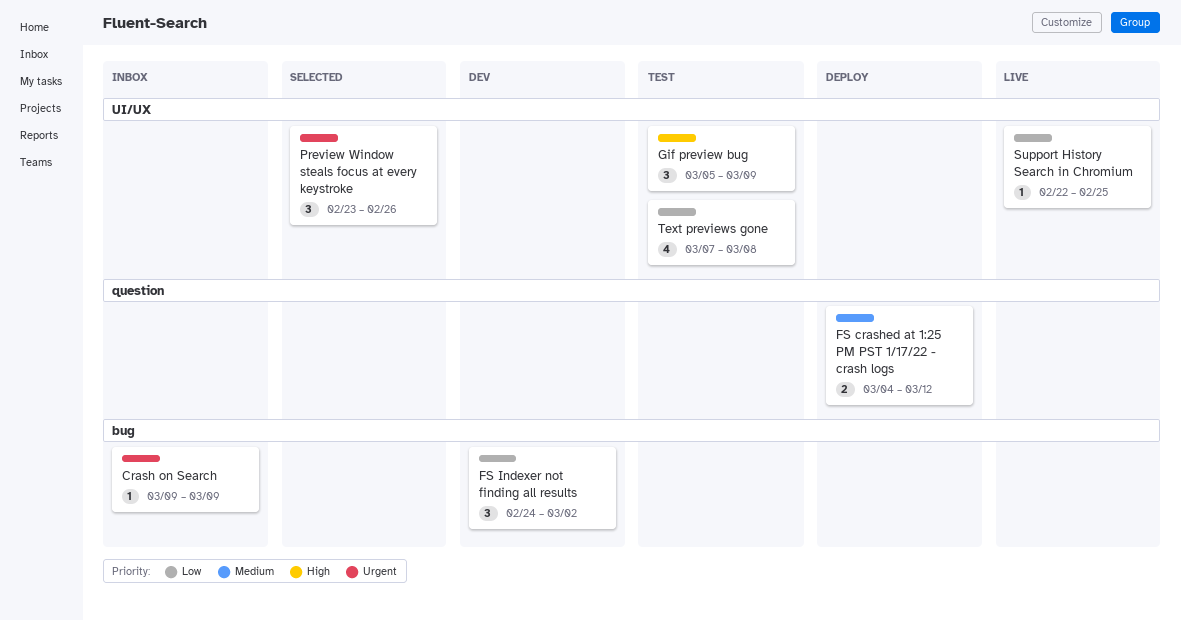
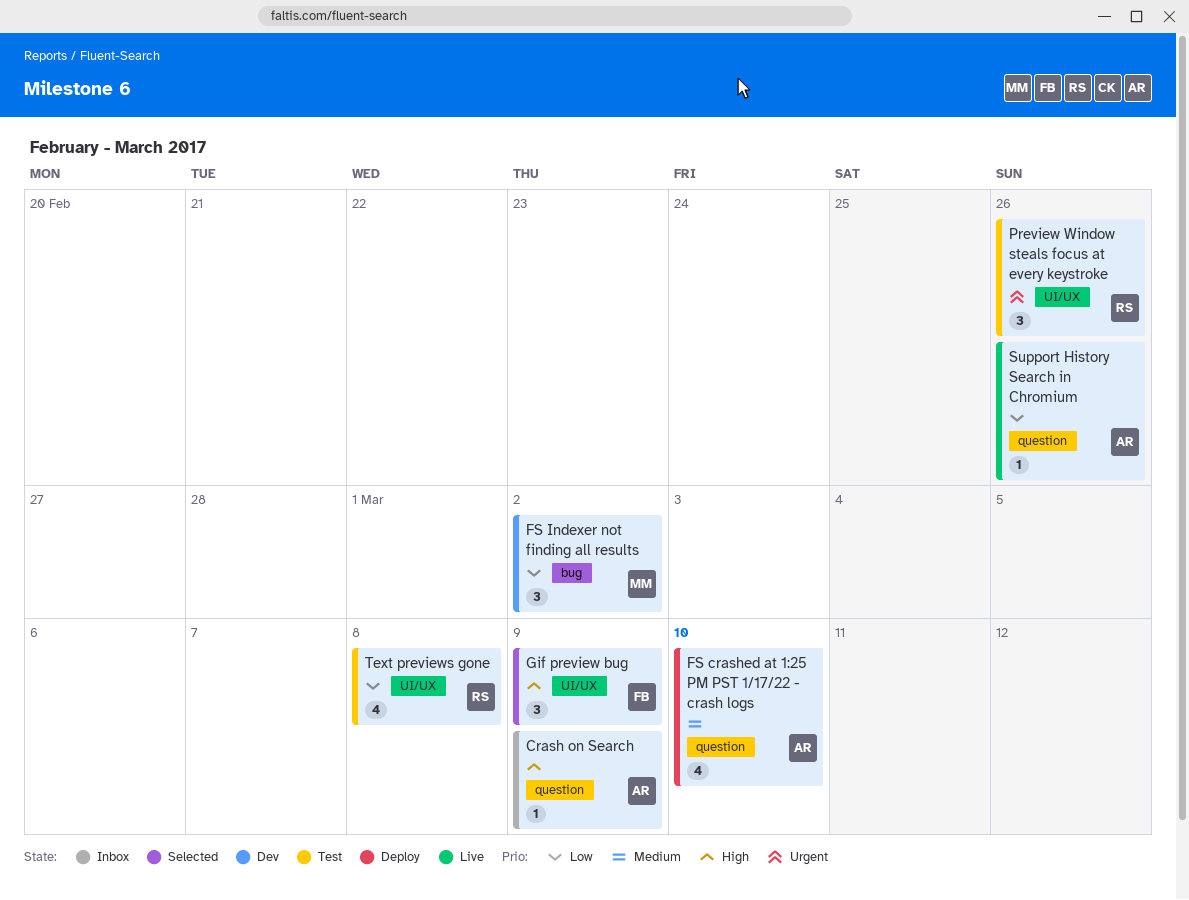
Crash on Search, priority: Urgent -> High
Crash on Search, label: bug -> question
FS crashed at 1:25 PM PST 1/17/22 - crash logs, estimate: 2 -> 4
FS crashed at 1:25 PM PST 1/17/22 - crash logs, due: Mar 12 -> Mar 10
Gif preview bug, status: Test -> Selected
Preview Window steals focus at every keystroke, status: Selected -> Test
Support History Search in Chromium, label: UI/UX -> question
Support History Search in Chromium, due: Feb 25 -> Feb 26

